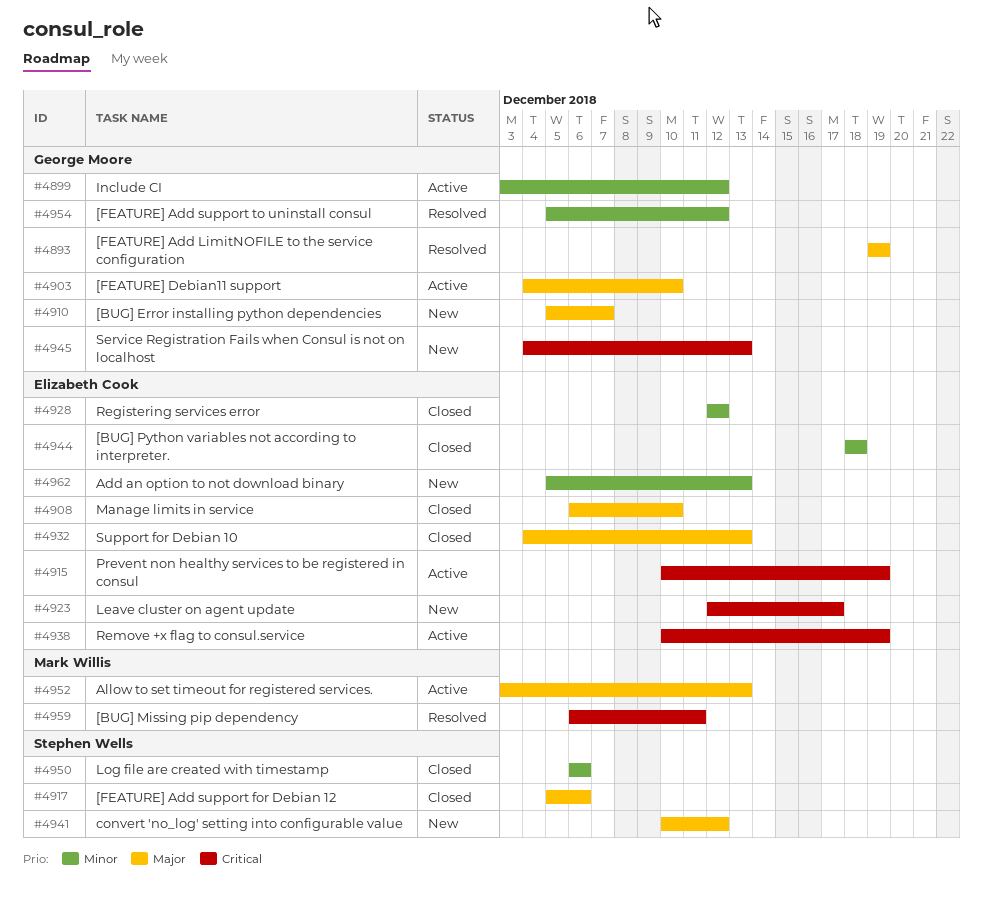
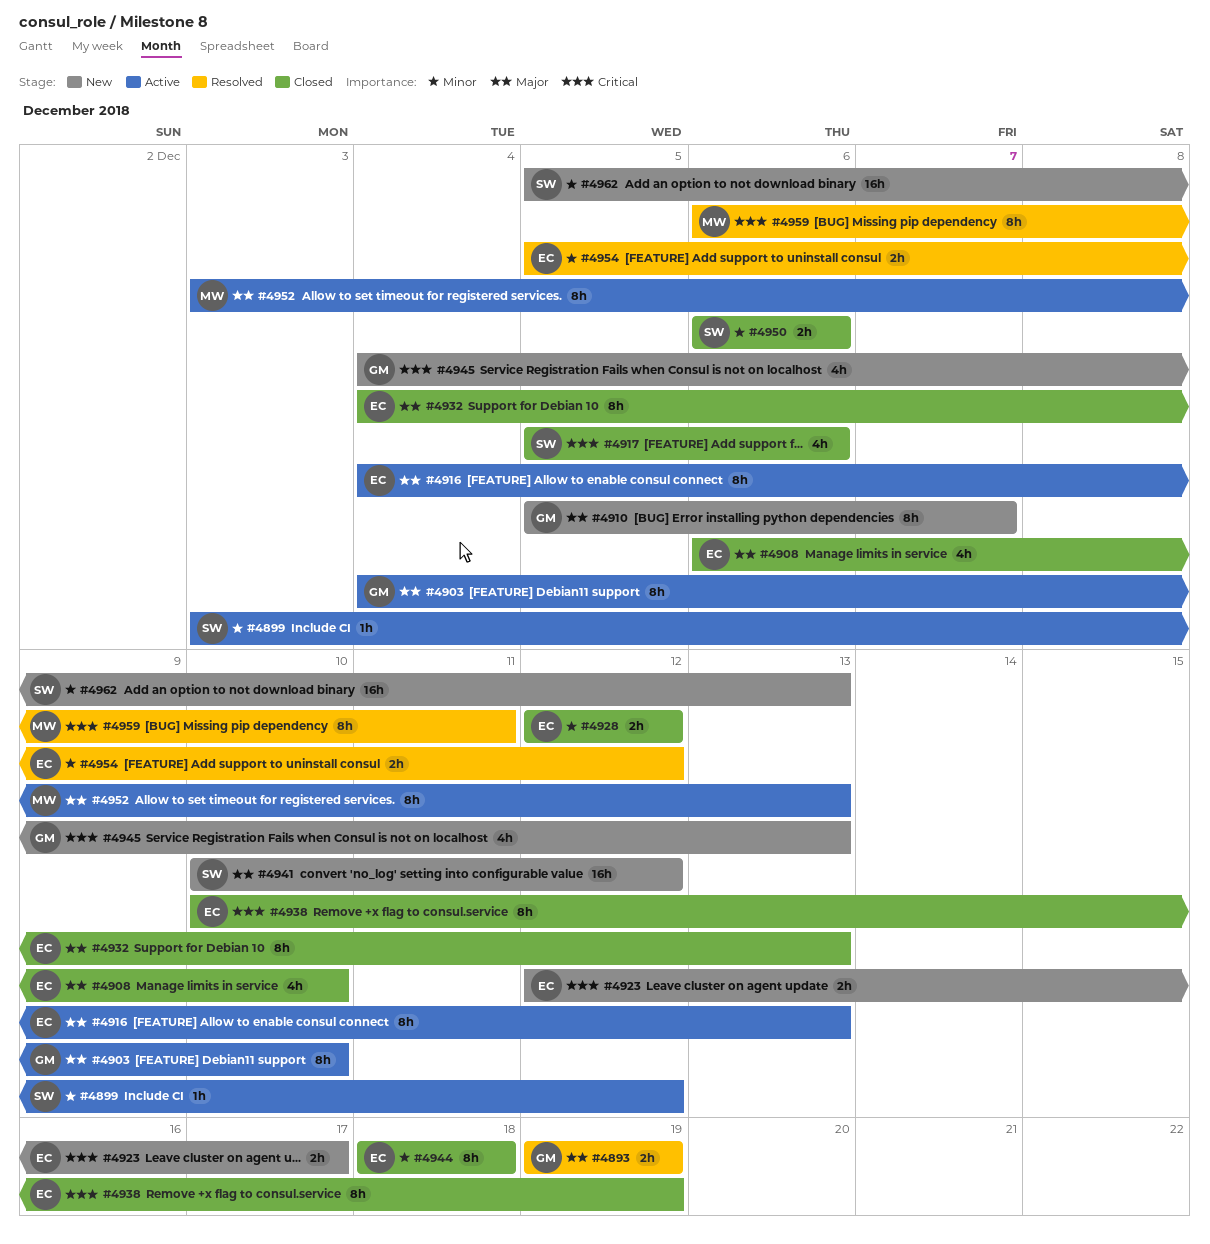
#4899, owner: George Moore -> Stephen Wells
#4915: present -> none
#4916: none -> present
#4917, priority: Major -> Critical
#4938, status: Active -> Closed
#4954, owner: George Moore -> Elizabeth Cook
#4962, owner: Elizabeth Cook -> Stephen Wells

